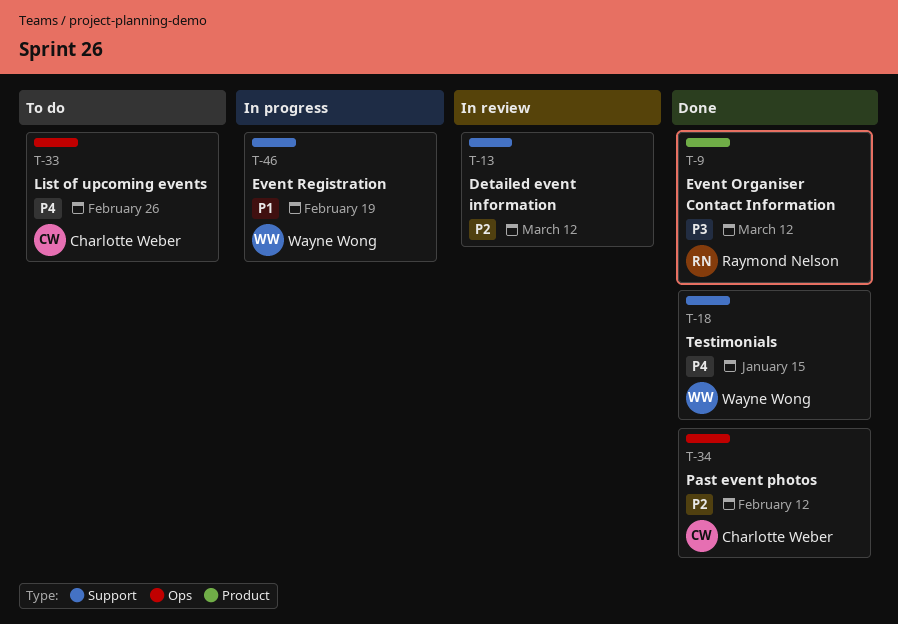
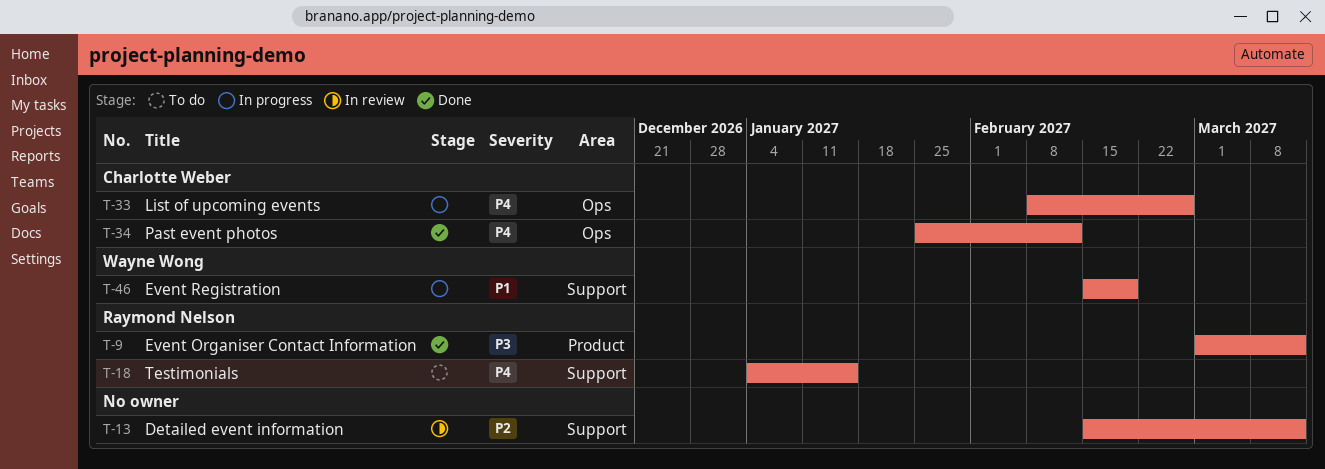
T-18, status: Done -> To do
T-18, owner: Wayne Wong -> Raymond Nelson
T-33, status: To do -> In progress
T-34, priority: P2 -> P4

